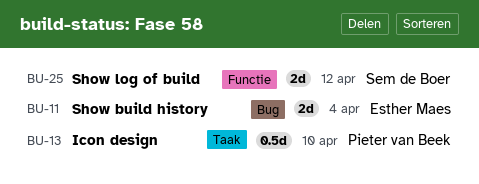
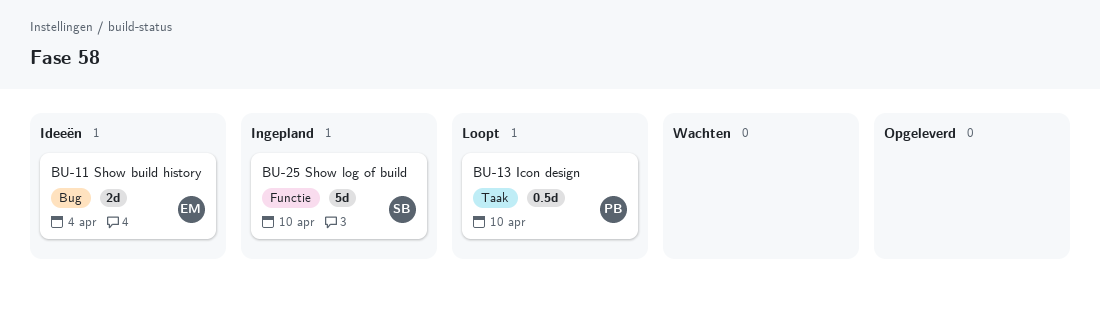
BU-25, estimate: 2d -> 5d
BU-25, due: Apr 12 -> Apr 10

